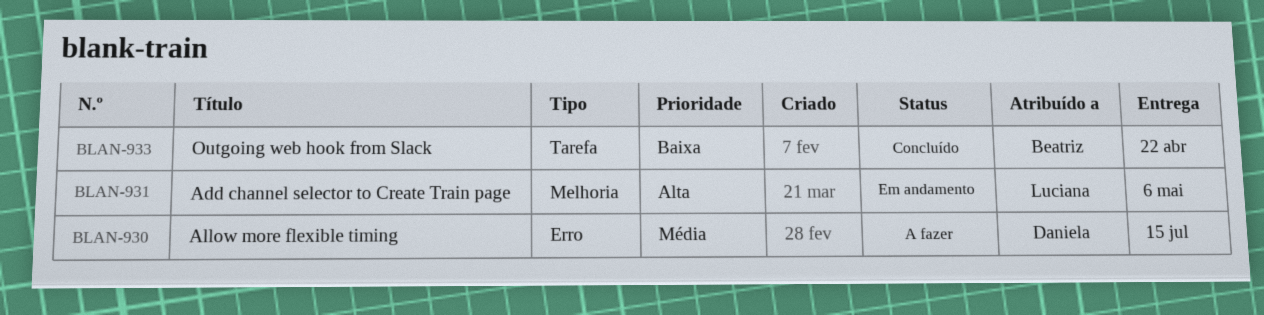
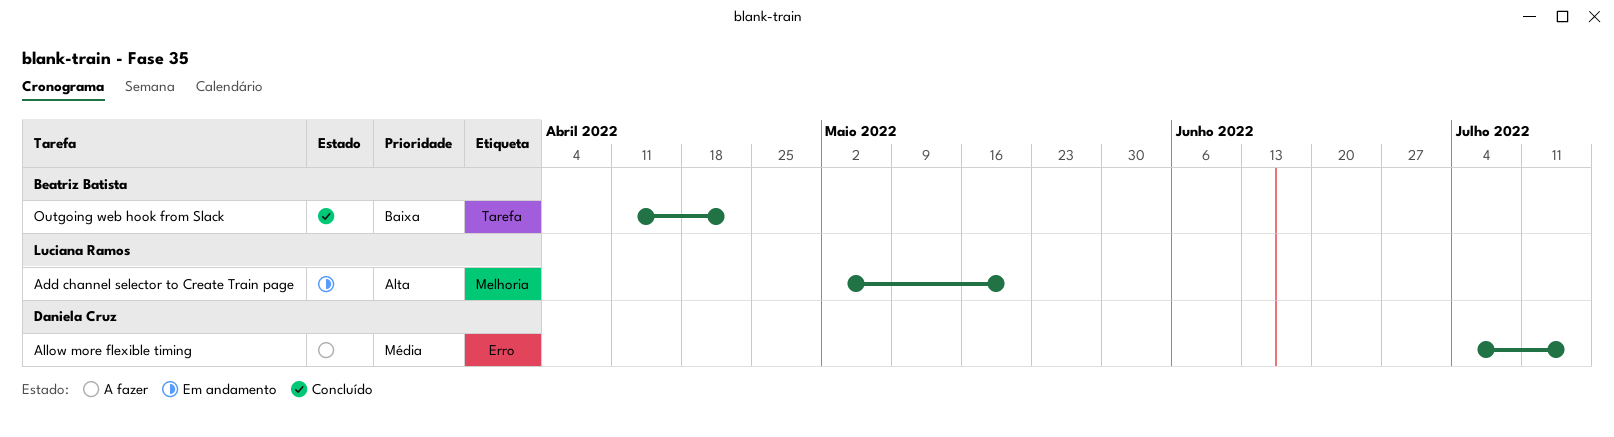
Add channel selector to Create Train page, due: May 6 -> May 20

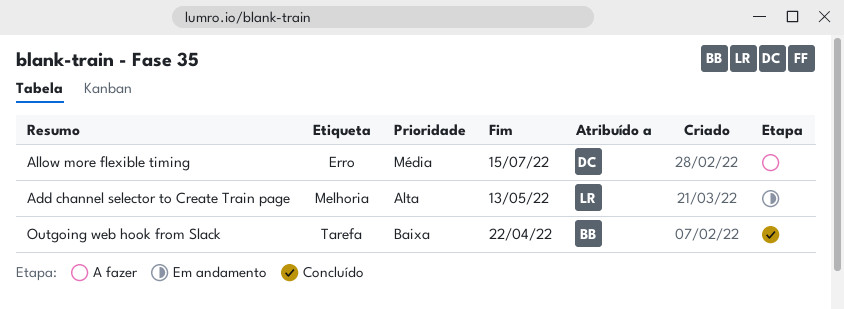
Add channel selector to Create Train page, due: May 20 -> May 13

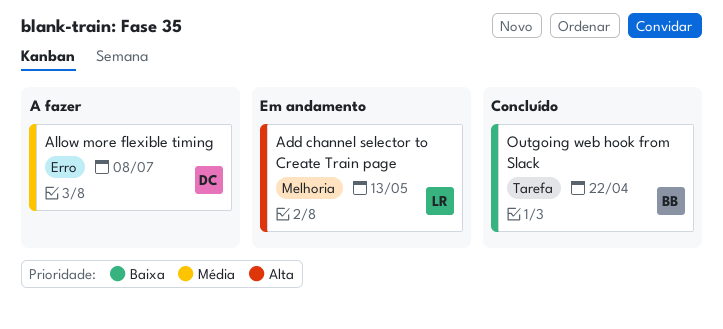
Allow more flexible timing, due: Jul 15 -> Jul 8

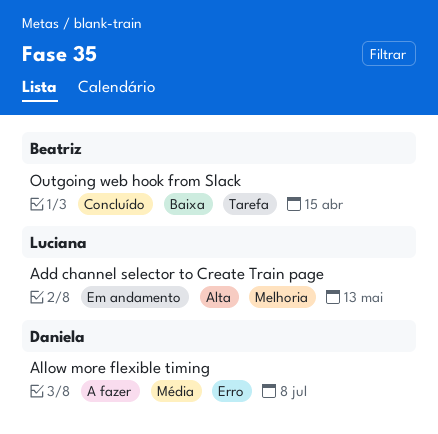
Outgoing web hook from Slack, due: Apr 22 -> Apr 15

